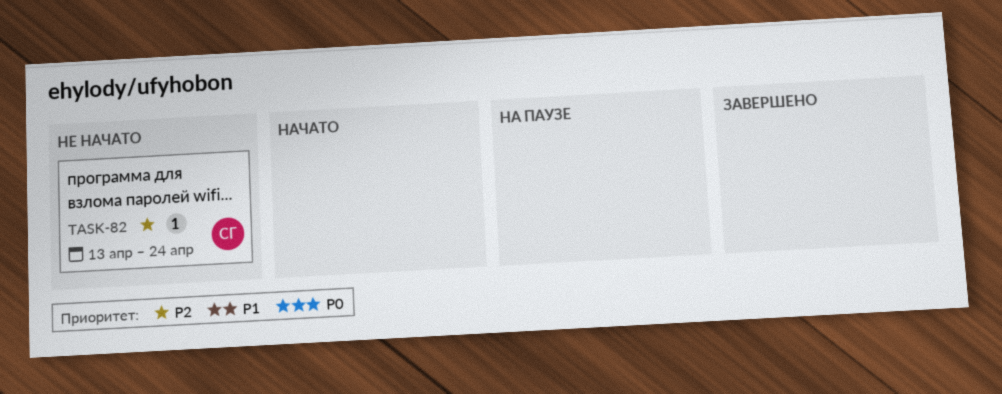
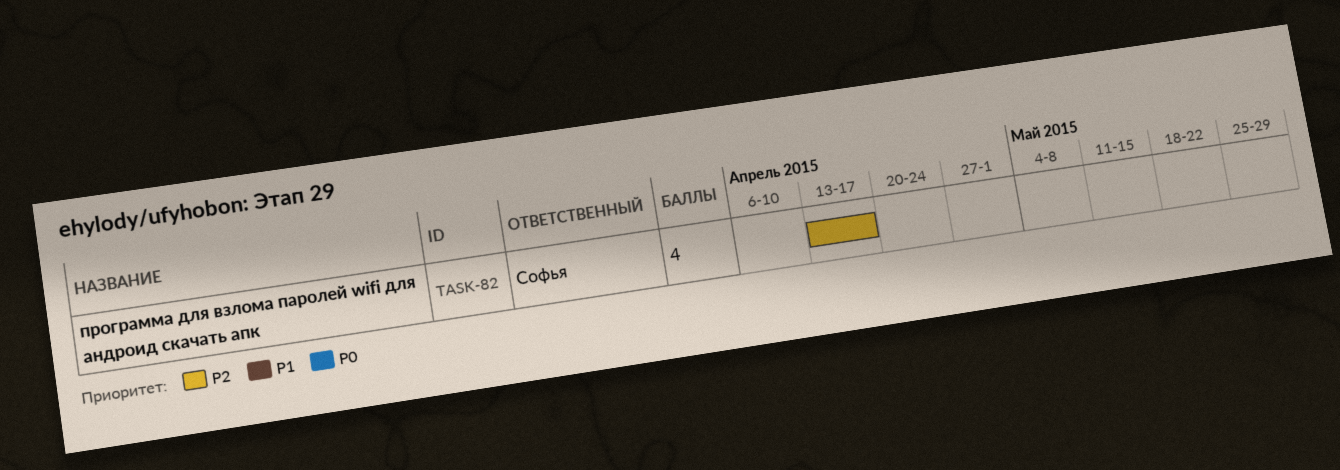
TASK-82, estimate: 1 -> 4
TASK-82, due: Apr 24 -> Apr 17

